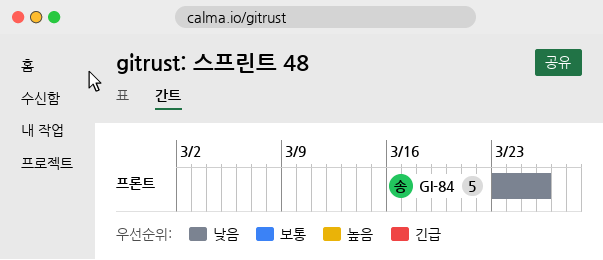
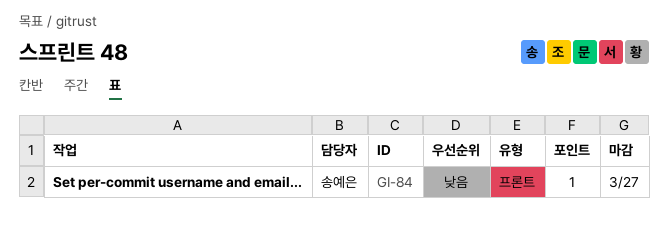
GI-84, estimate: 5 -> 1
GI-84, due: Mar 26 -> Mar 27

